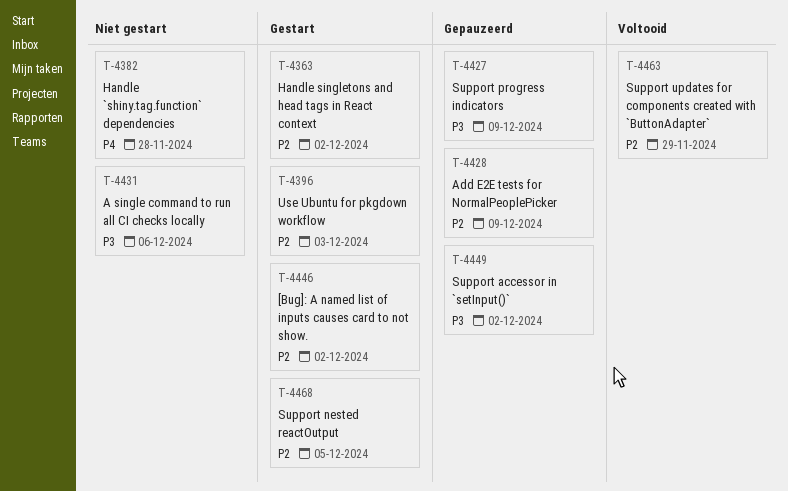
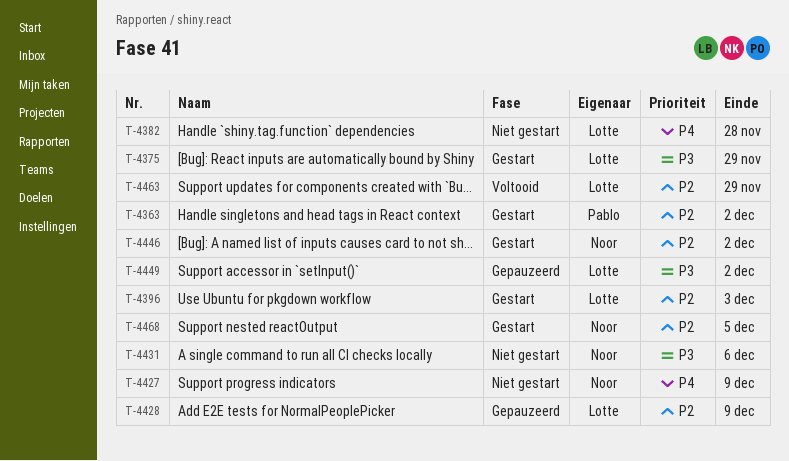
T-4375: none -> present
T-4427, status: Gepauzeerd -> Niet gestart
T-4427, priority: P3 -> P4

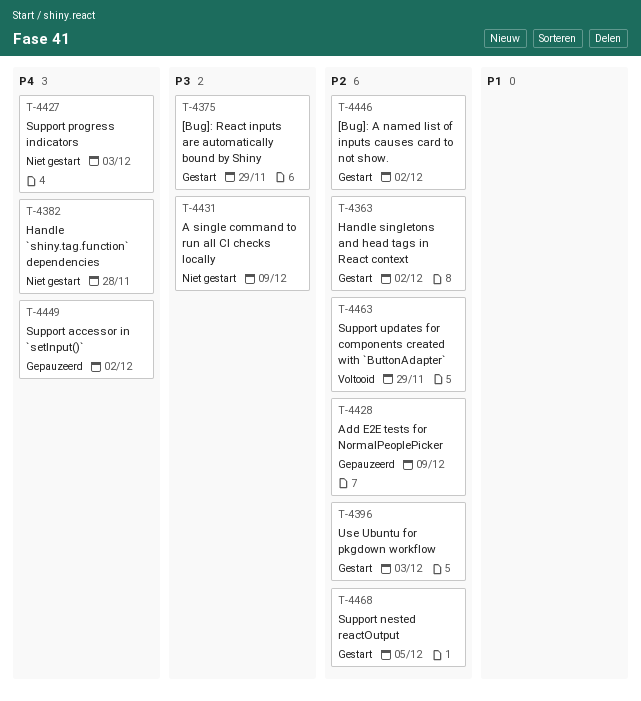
T-4427, due: Dec 9 -> Dec 3
T-4431, due: Dec 6 -> Dec 9
T-4449, priority: P3 -> P4

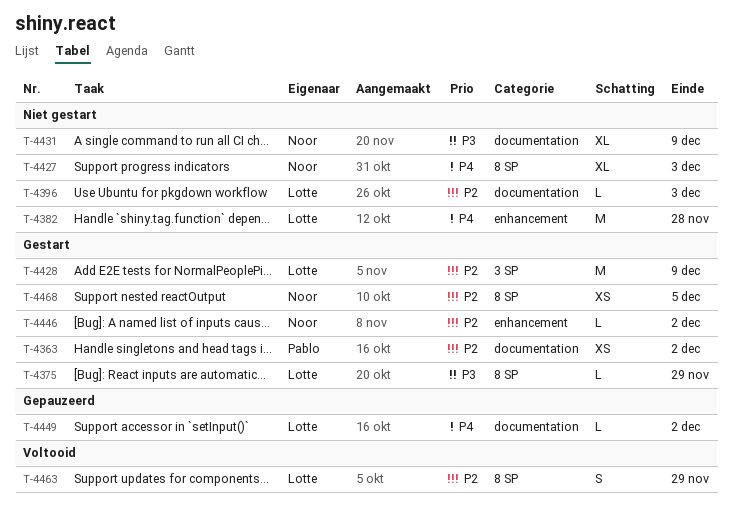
T-4396, status: Gestart -> Niet gestart
T-4428, status: Gepauzeerd -> Gestart

